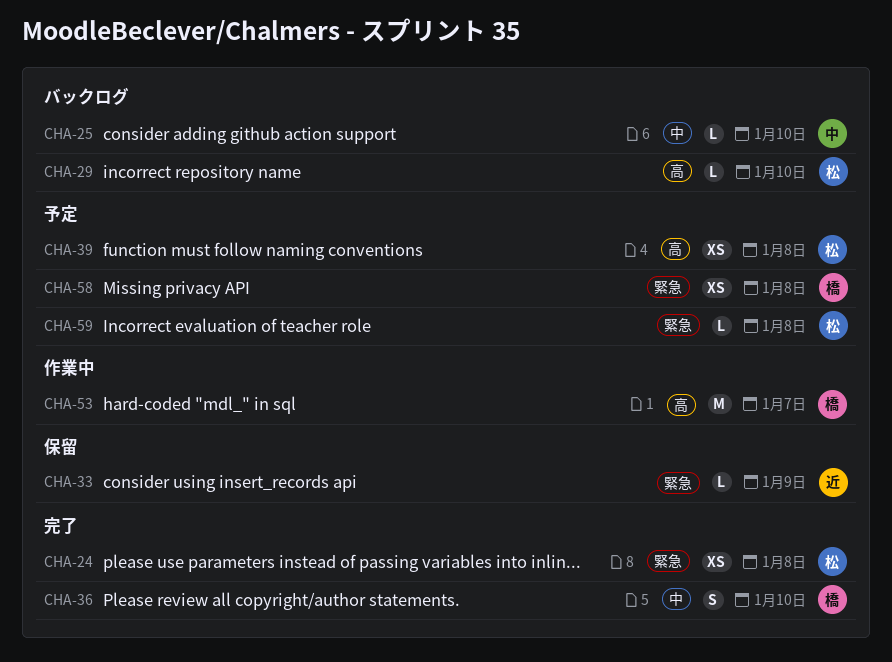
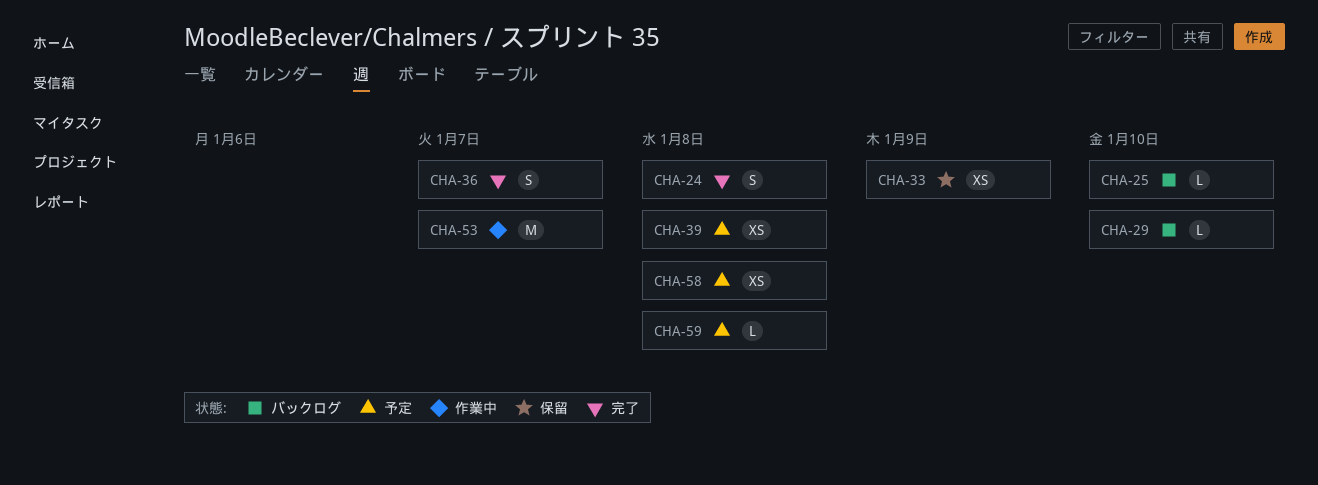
CHA-24, estimate: XS -> S
CHA-33, estimate: L -> XS
CHA-36, due: Jan 10 -> Jan 7

